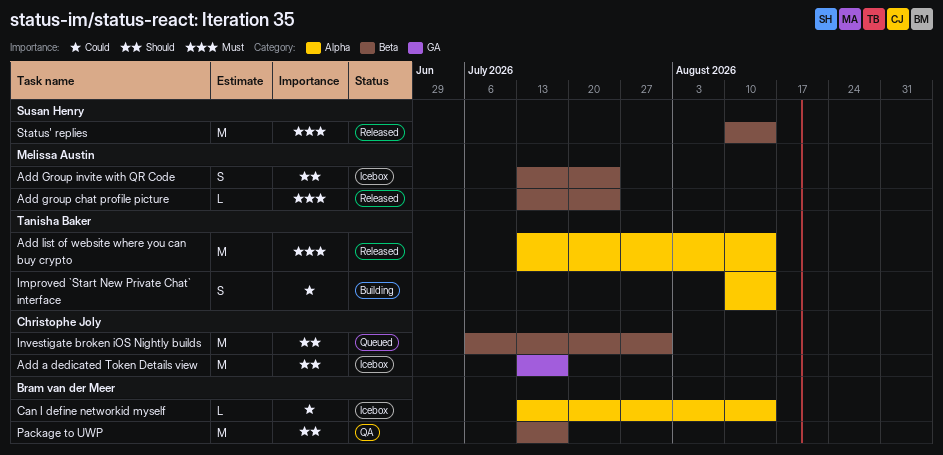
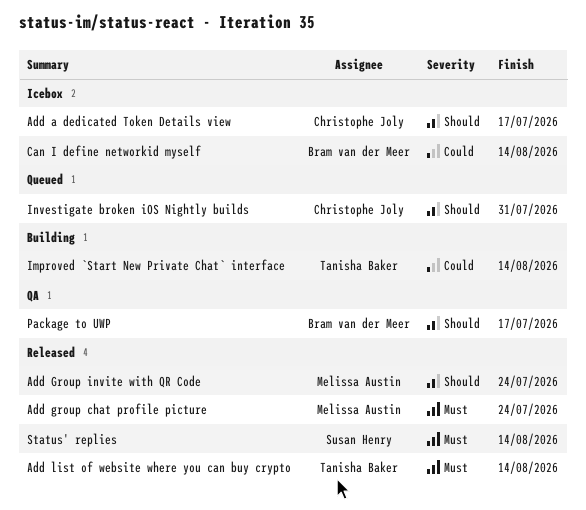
Add Group invite with QR Code, status: Icebox -> Released

